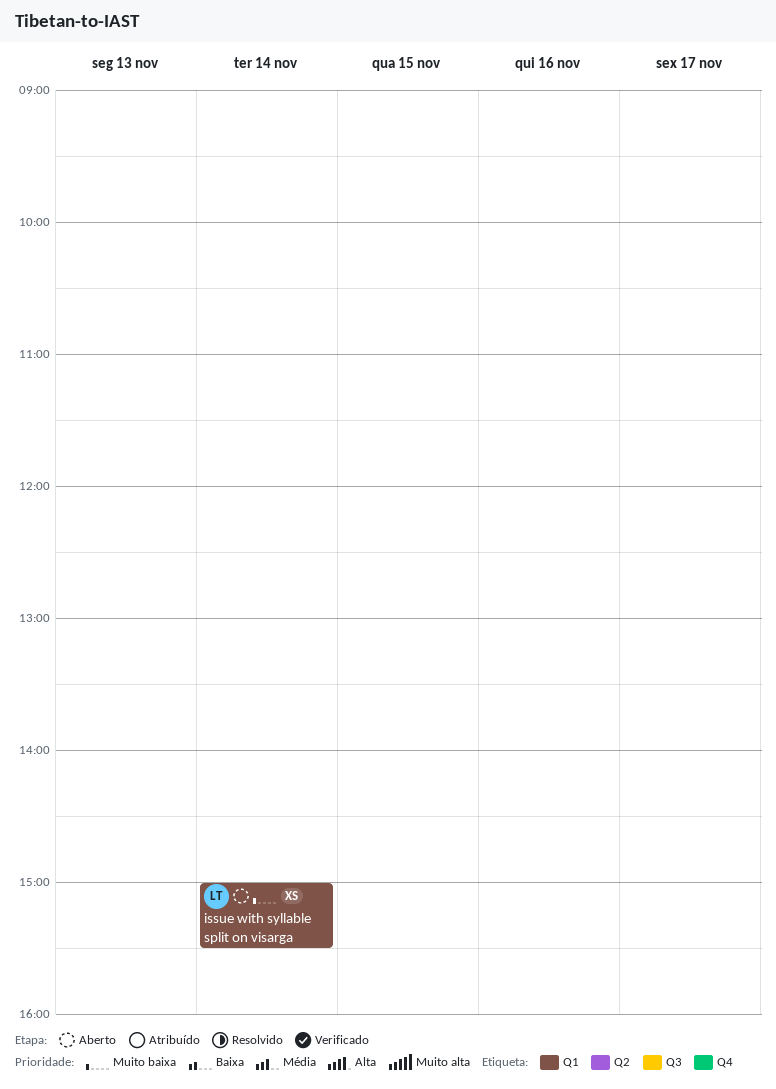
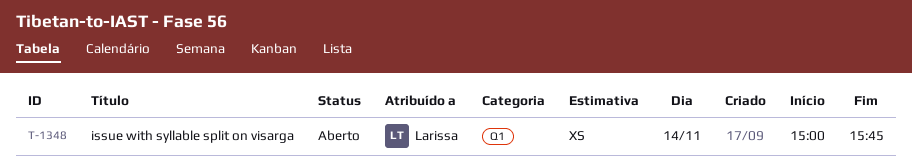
issue with syllable split on visarga, ends: 15:30 -> 15:45

